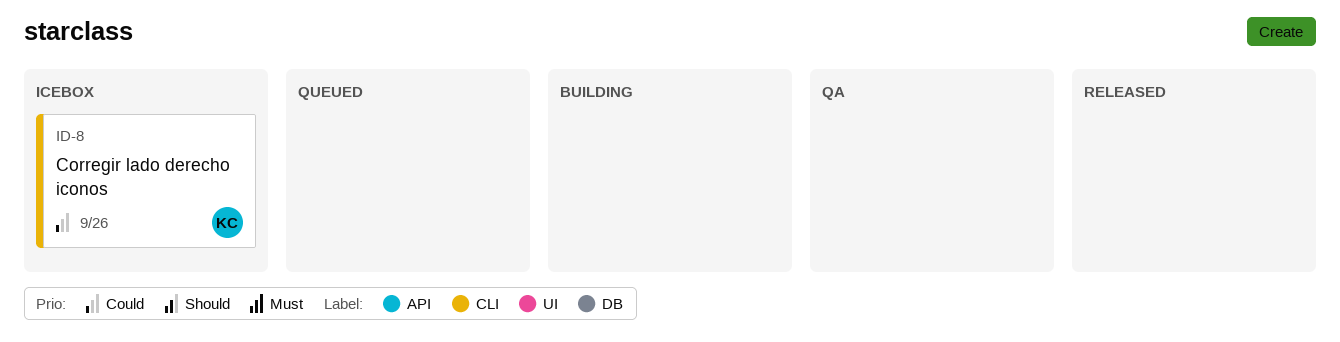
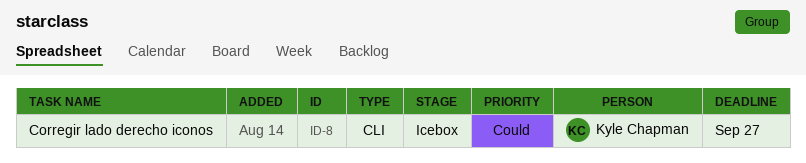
ID-8, due: Sep 26 -> Sep 27

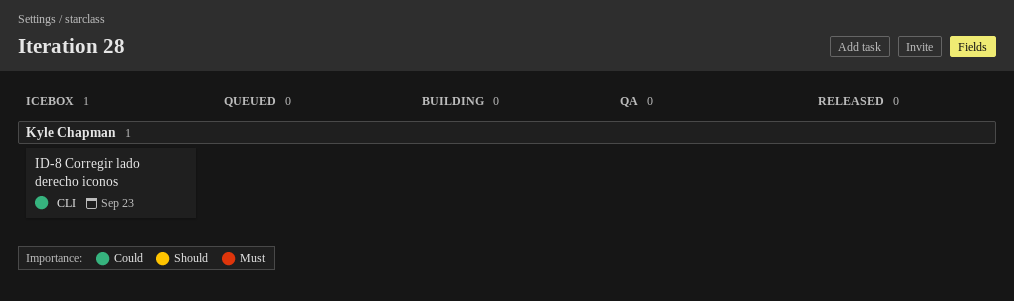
ID-8, due: Sep 27 -> Sep 23

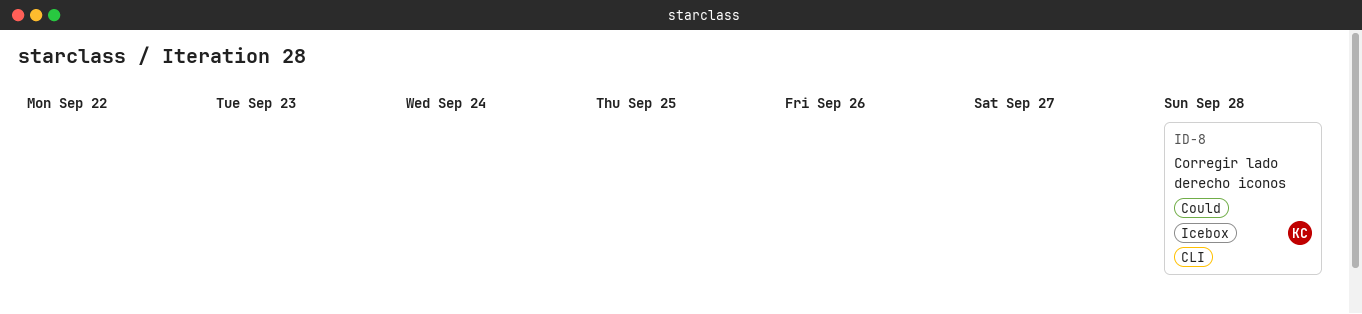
ID-8, due: Sep 23 -> Sep 28

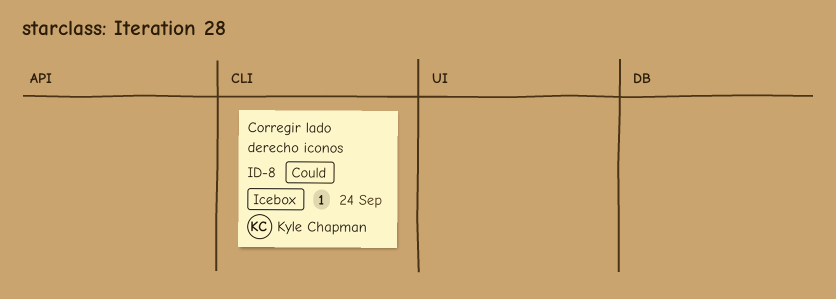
ID-8, due: Sep 28 -> Sep 24

